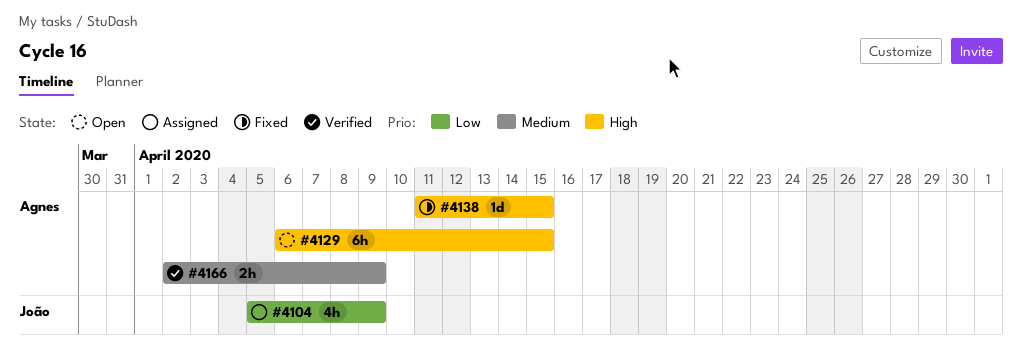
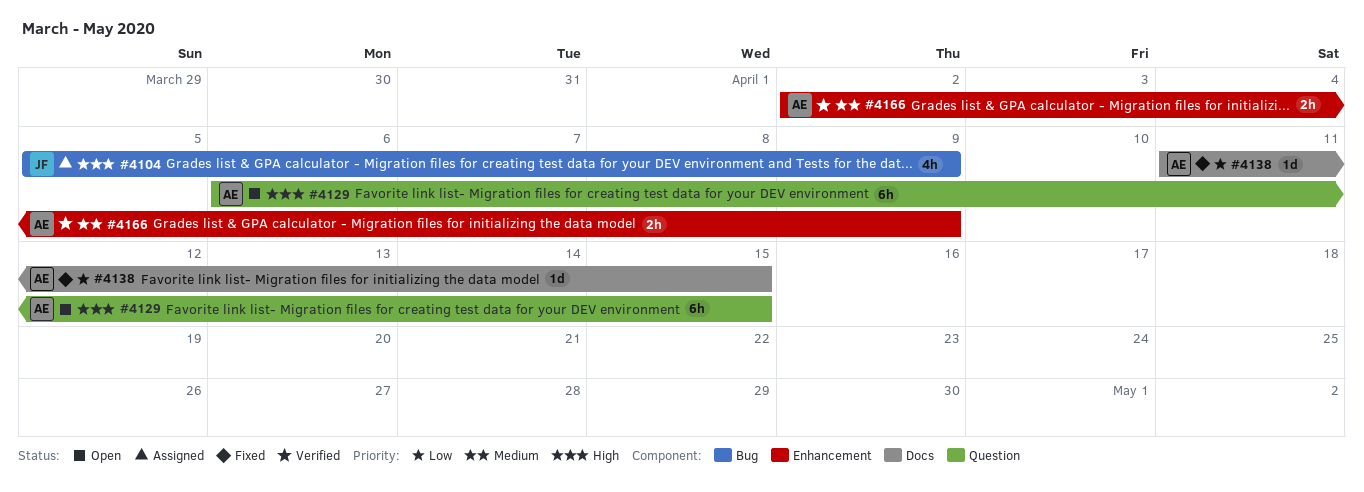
#4104, priority: Low -> High
#4138, priority: High -> Low

